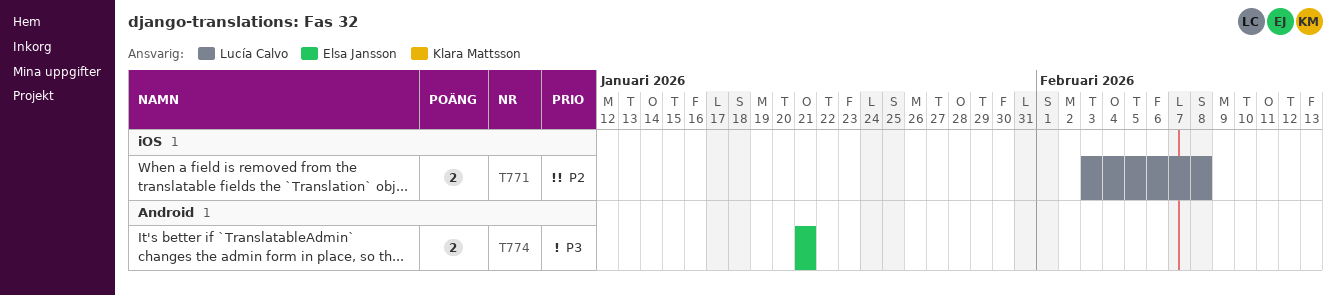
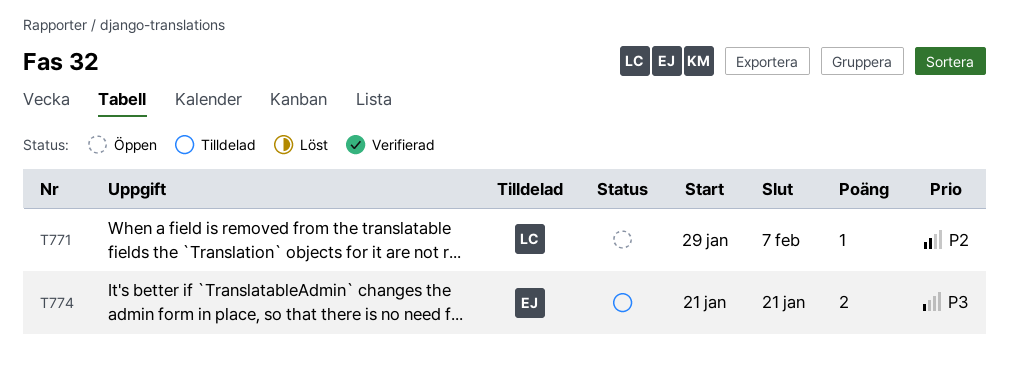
T771, estimate: 2 -> 1
T771, start: Feb 3 -> Jan 29
T771, due: Feb 8 -> Feb 7

